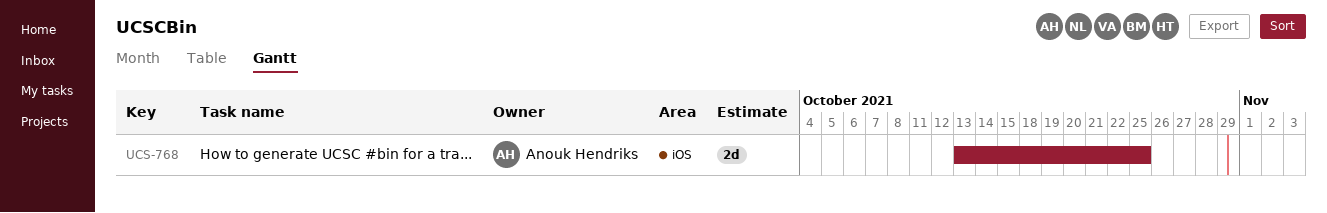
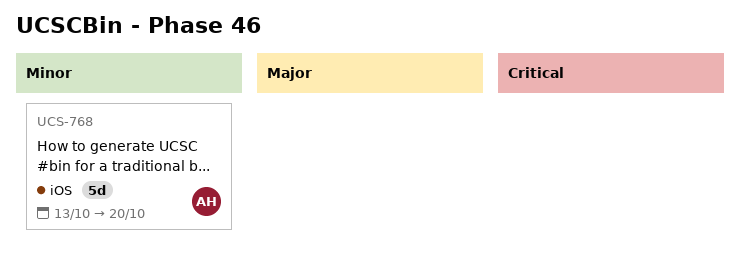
UCS-768, estimate: 2d -> 5d
UCS-768, due: Oct 25 -> Oct 20

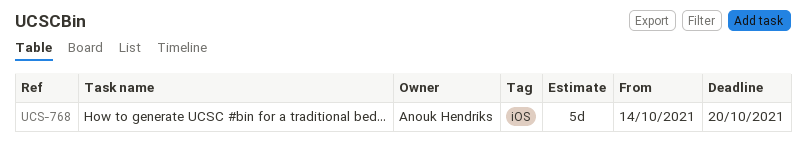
UCS-768, start: Oct 13 -> Oct 14

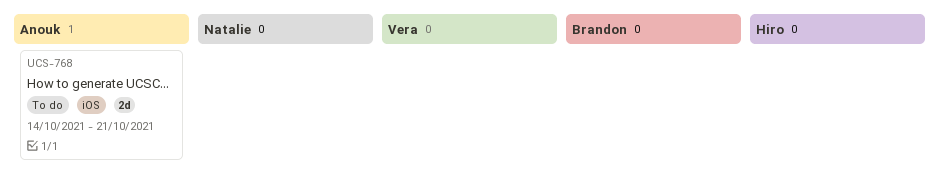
UCS-768, estimate: 5d -> 2d
UCS-768, due: Oct 20 -> Oct 21

